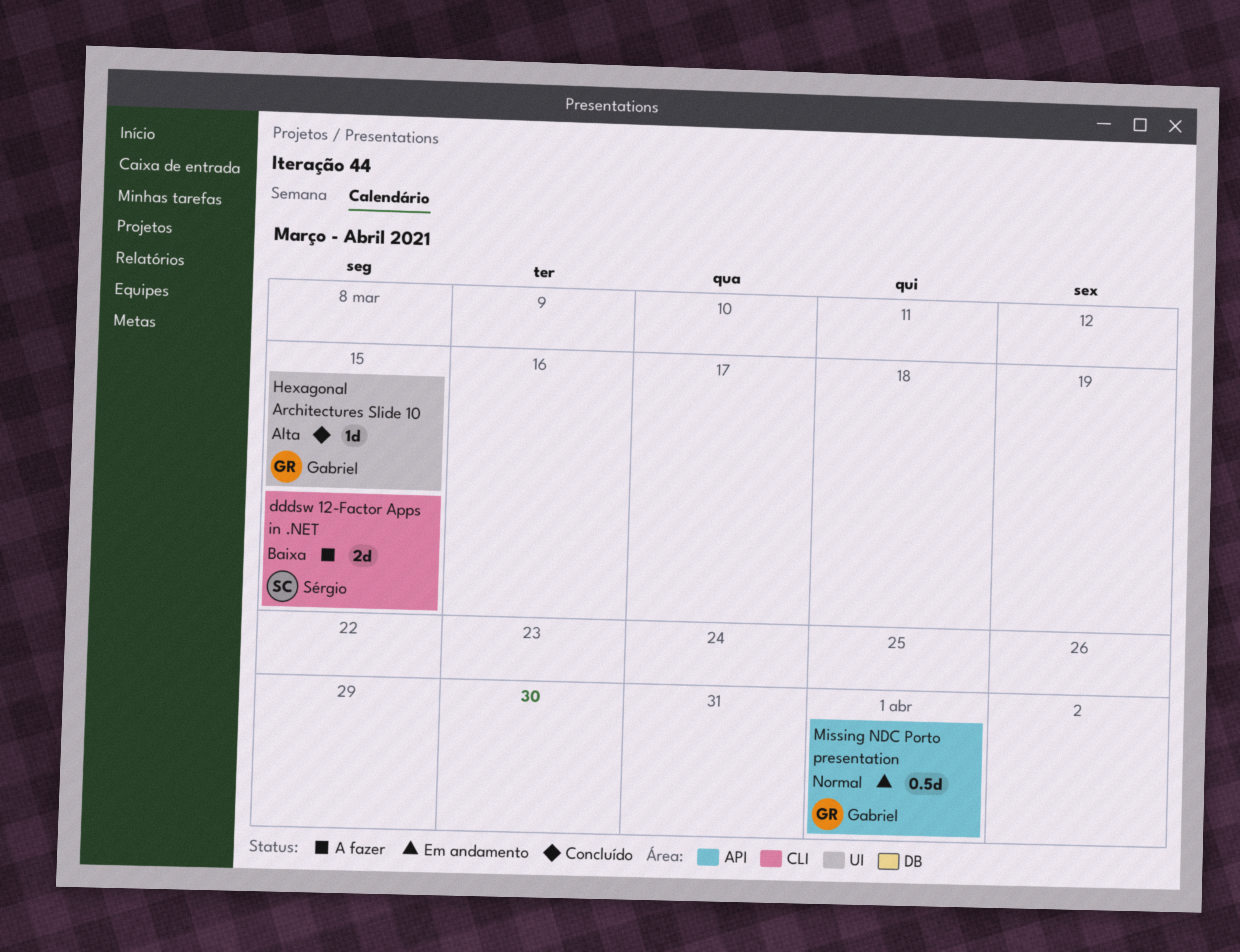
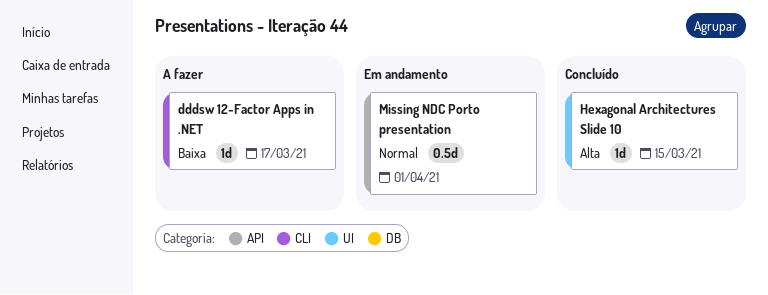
dddsw 12-Factor Apps in .NET, estimate: 2d -> 1d
dddsw 12-Factor Apps in .NET, due: Mar 15 -> Mar 17

